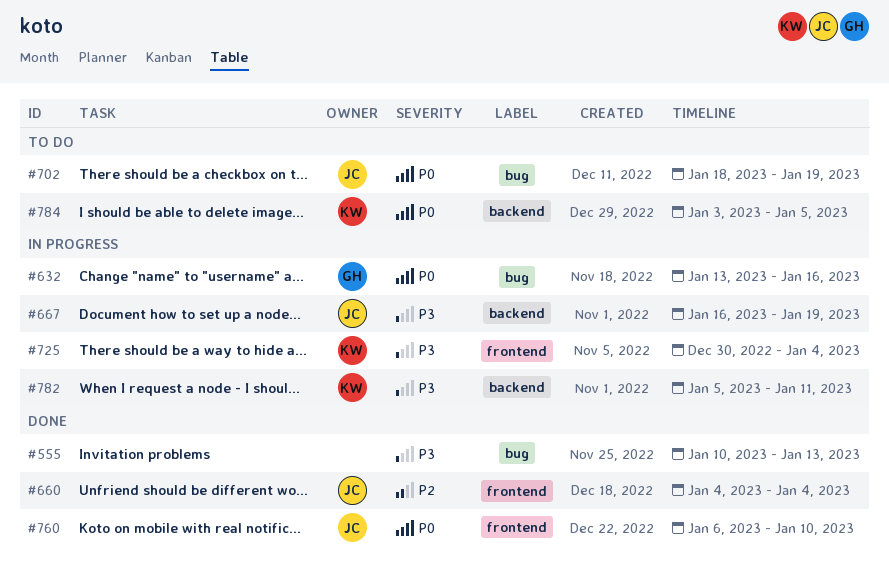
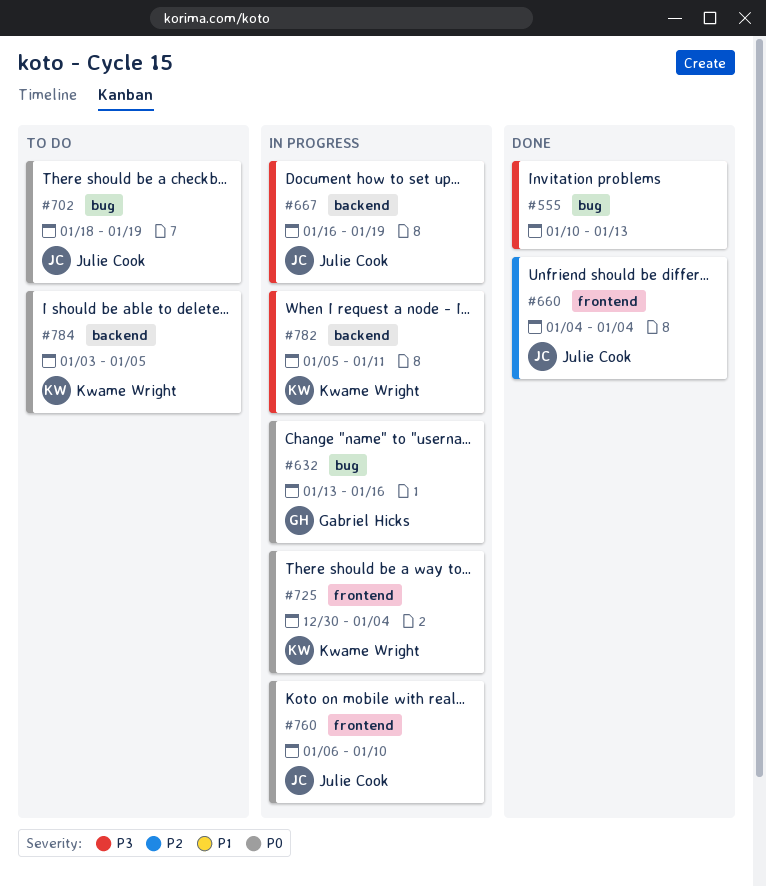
#725, priority: P3 -> P0
#760, status: Done -> In progress

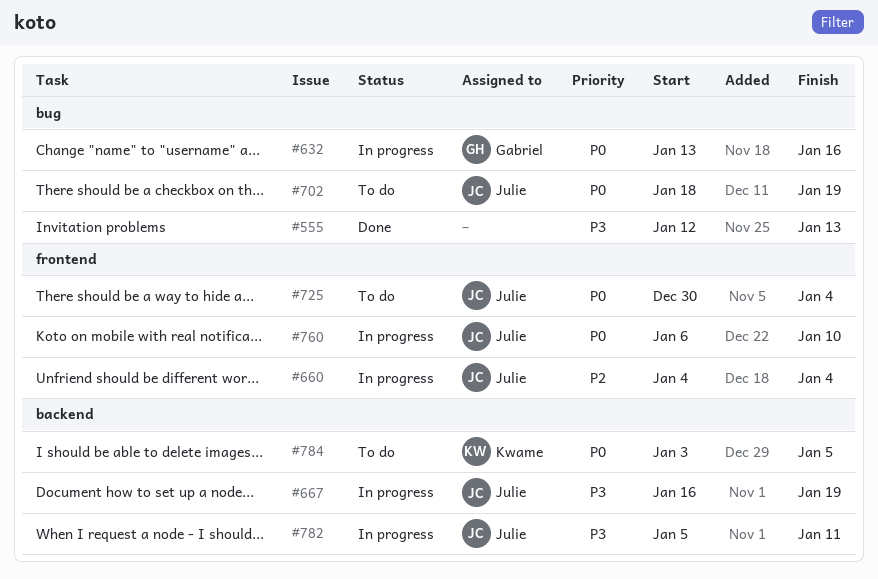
#555, start: Jan 10 -> Jan 12
#660, status: Done -> In progress
#725, status: In progress -> To do
#725, owner: Kwame Wright -> Julie Cook
#782, owner: Kwame Wright -> Julie Cook

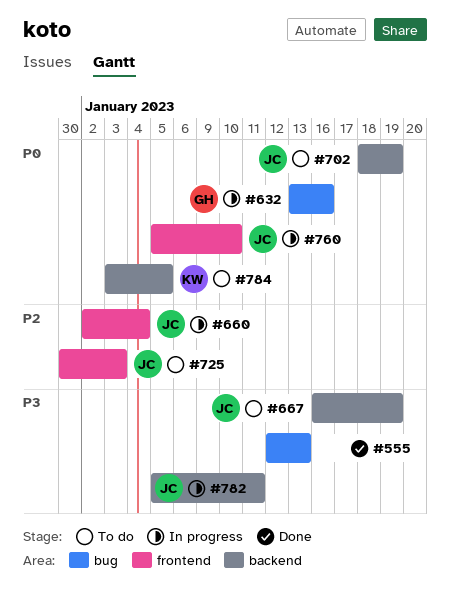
#660, start: Jan 4 -> Jan 2
#667, status: In progress -> To do
#702, label: bug -> backend
#725, priority: P0 -> P2
#725, due: Jan 4 -> Jan 3
#760, start: Jan 6 -> Jan 5

